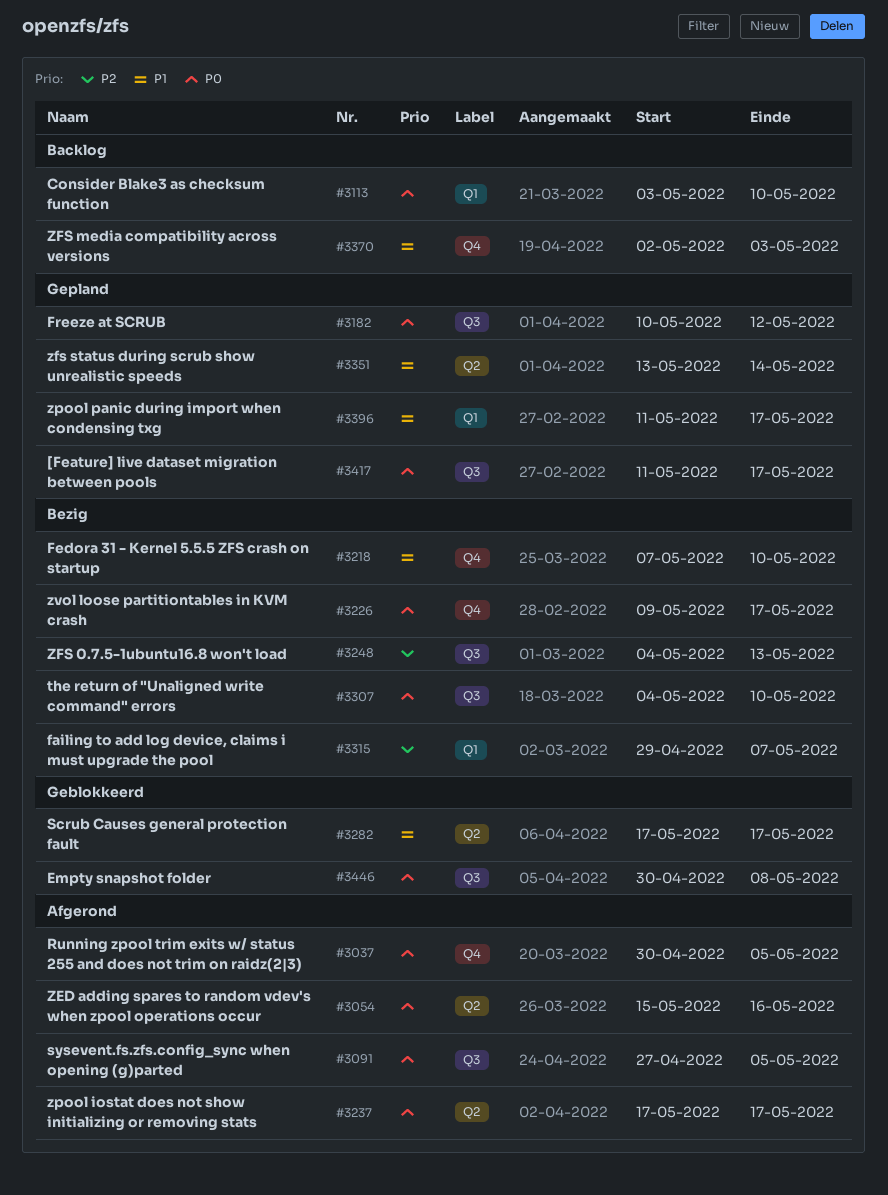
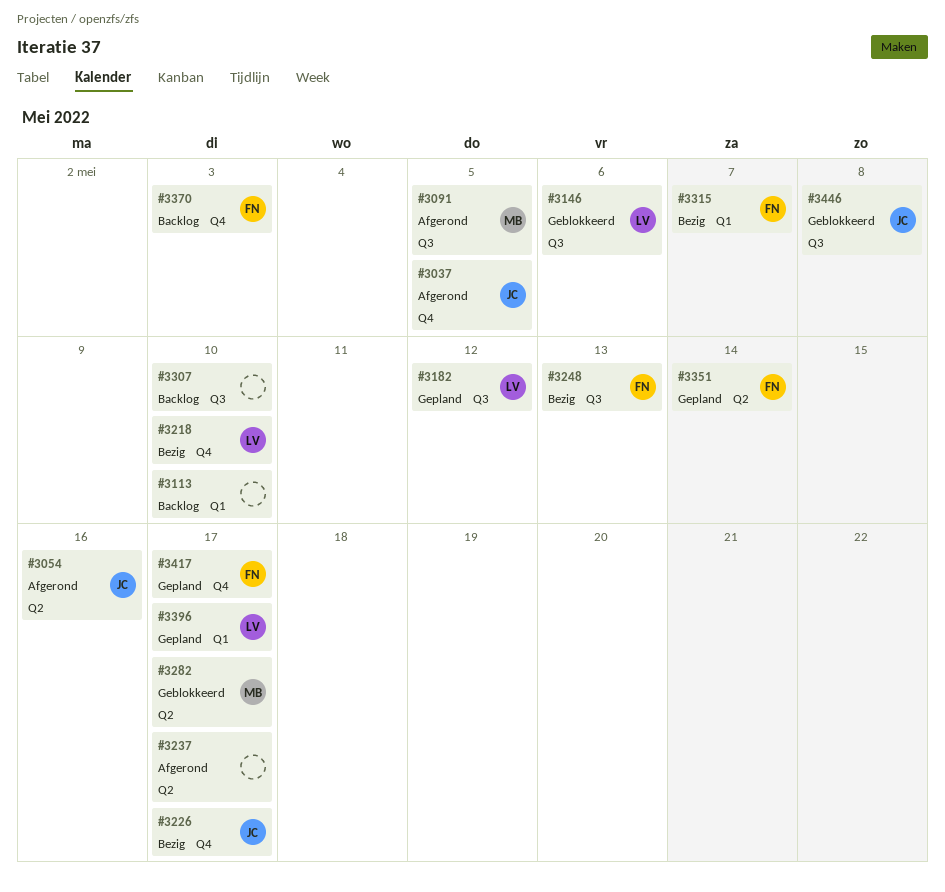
#3146: none -> present
#3307, status: Bezig -> Backlog
#3417, label: Q3 -> Q4

